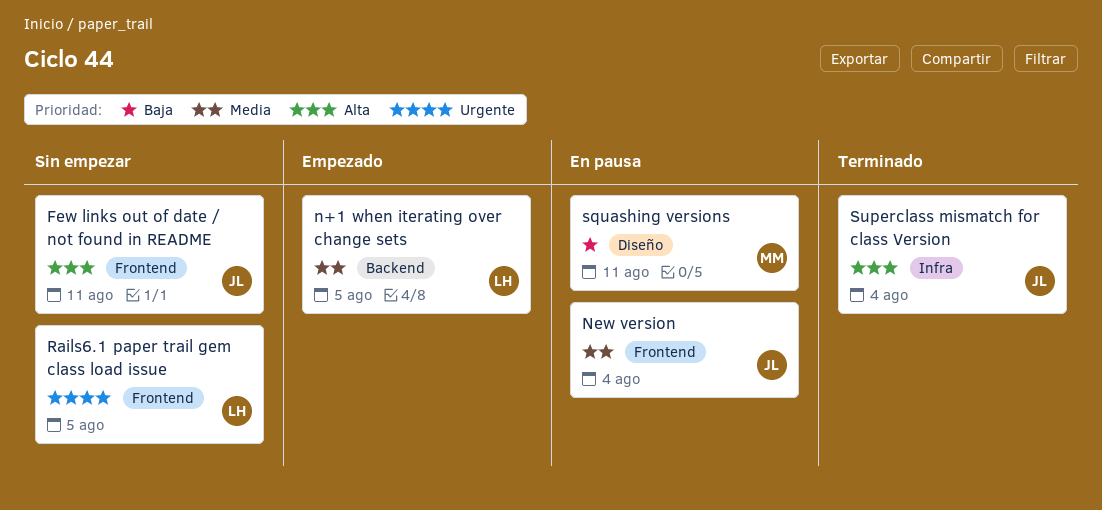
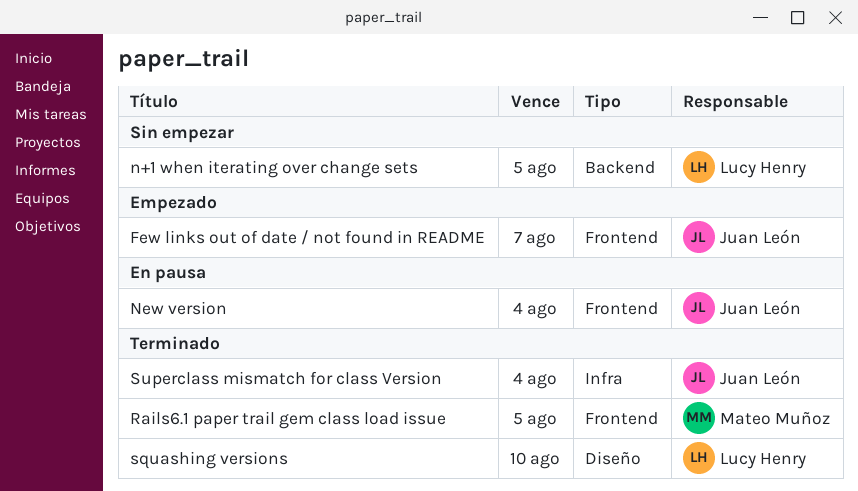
Few links out of date / not found in README, status: Sin empezar -> Empezado
Few links out of date / not found in README, due: Aug 11 -> Aug 7
n+1 when iterating over change sets, status: Empezado -> Sin empezar
Rails6.1 paper trail gem class load issue, status: Sin empezar -> Terminado
Rails6.1 paper trail gem class load issue, owner: Lucy Henry -> Mateo Muñoz
squashing versions, status: En pausa -> Terminado
squashing versions, owner: Mateo Muñoz -> Lucy Henry
squashing versions, due: Aug 11 -> Aug 10

